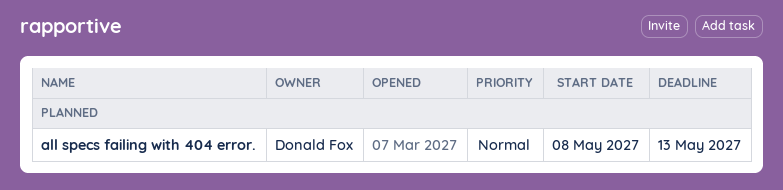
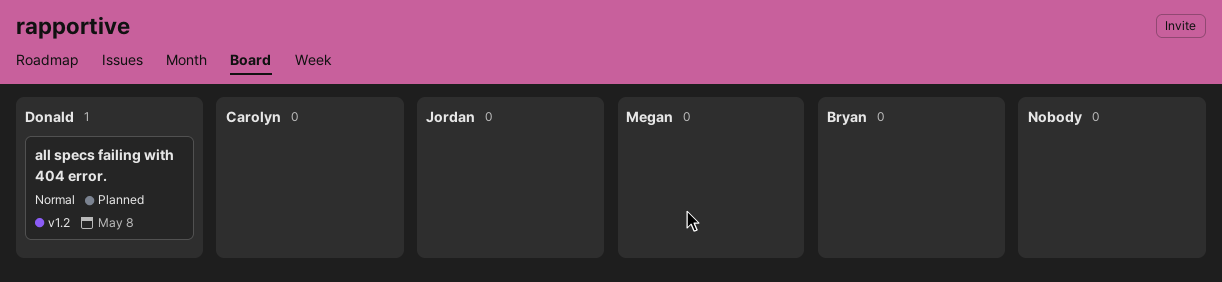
all specs failing with 404 error., due: May 13 -> May 8

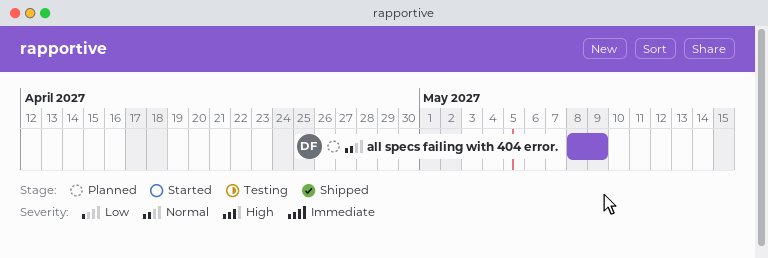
all specs failing with 404 error., due: May 8 -> May 9

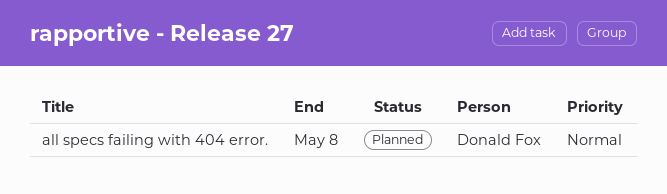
all specs failing with 404 error., due: May 9 -> May 8

